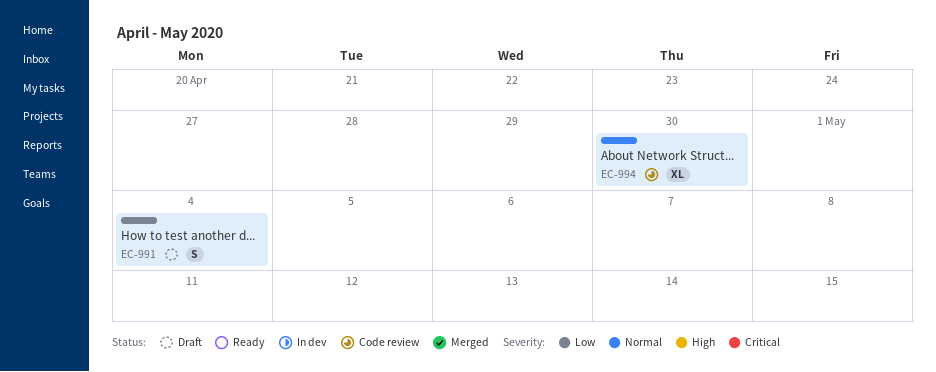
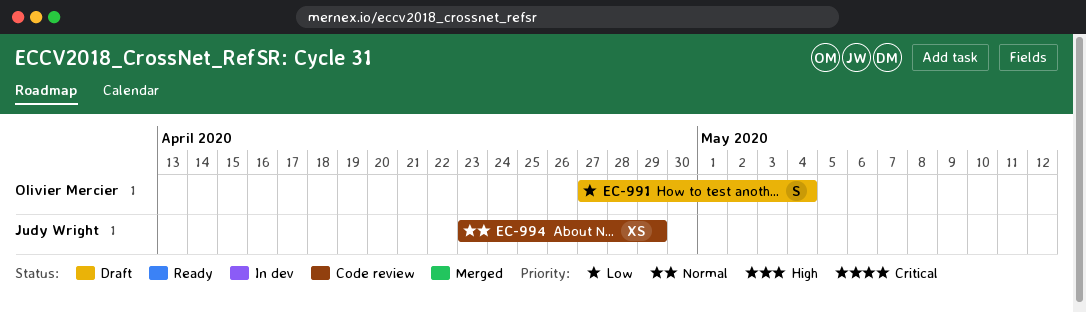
EC-994, estimate: XL -> XS
EC-994, due: Apr 30 -> Apr 29

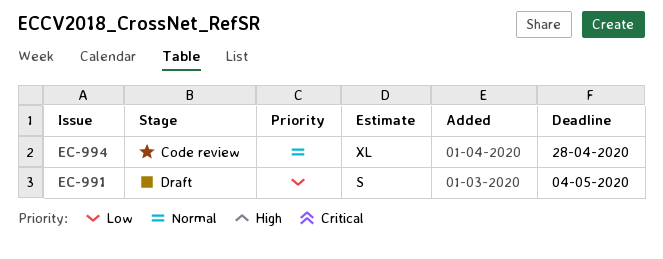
EC-994, estimate: XS -> XL
EC-994, due: Apr 29 -> Apr 28

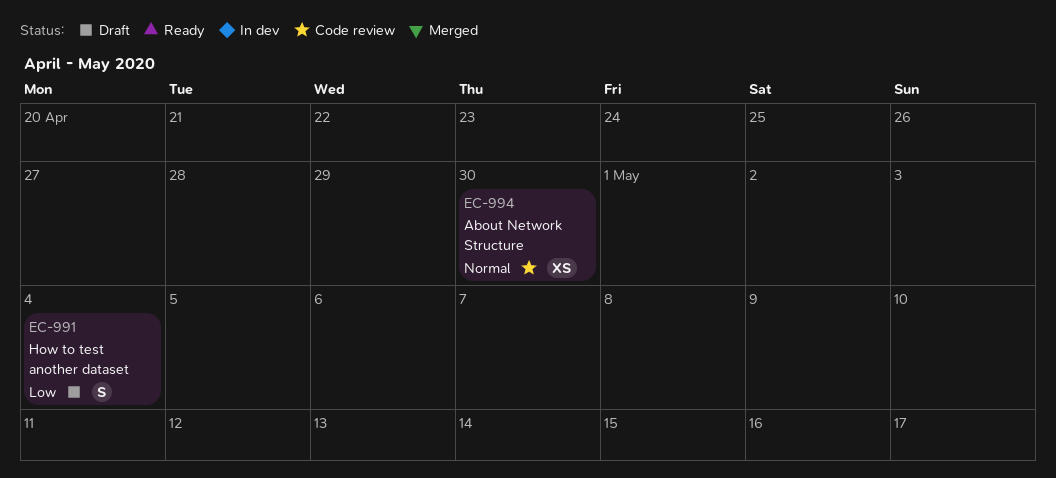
EC-994, estimate: XL -> XS
EC-994, due: Apr 28 -> Apr 30

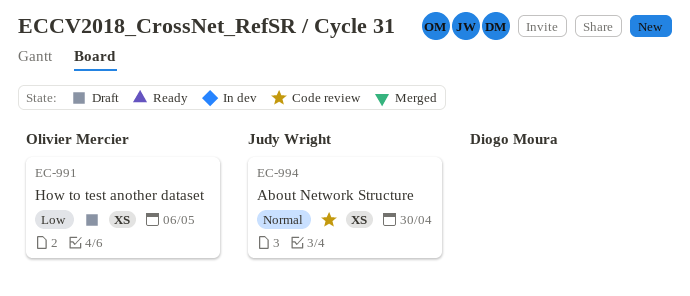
EC-991, estimate: S -> XS
EC-991, due: May 4 -> May 6

